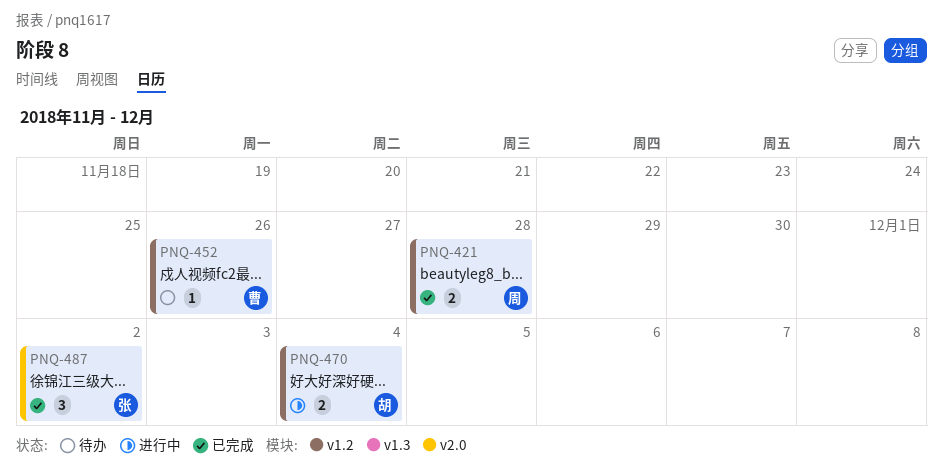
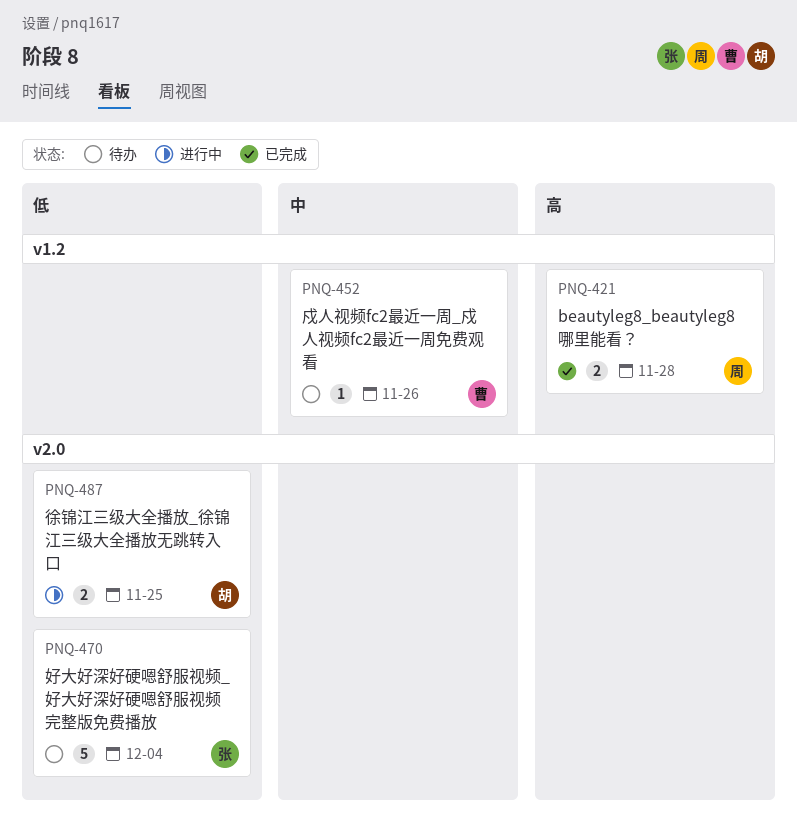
PNQ-470, status: 进行中 -> 待办
PNQ-470, owner: 胡 -> 张
PNQ-470, label: v1.2 -> v2.0
PNQ-470, estimate: 2 -> 5
PNQ-487, status: 已完成 -> 进行中
PNQ-487, owner: 张 -> 胡
PNQ-487, estimate: 3 -> 2
PNQ-487, due: Dec 2 -> Nov 25

